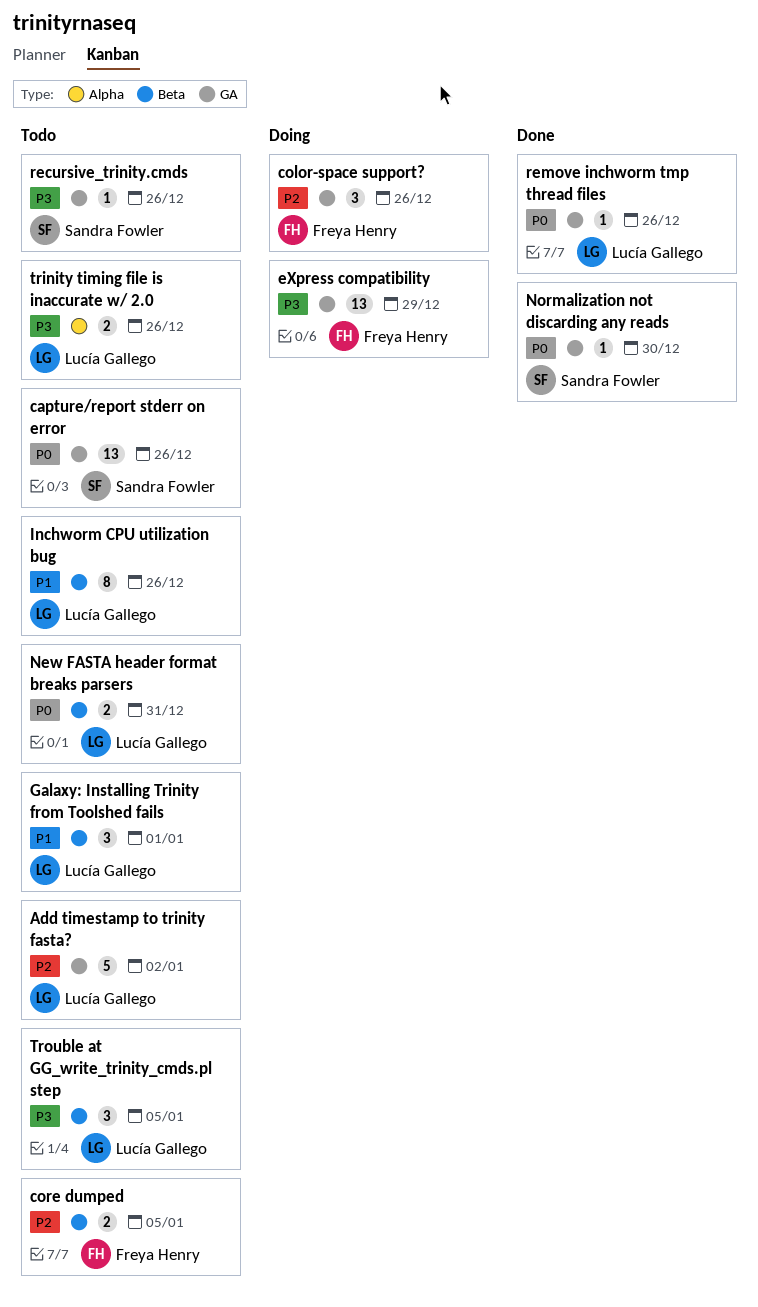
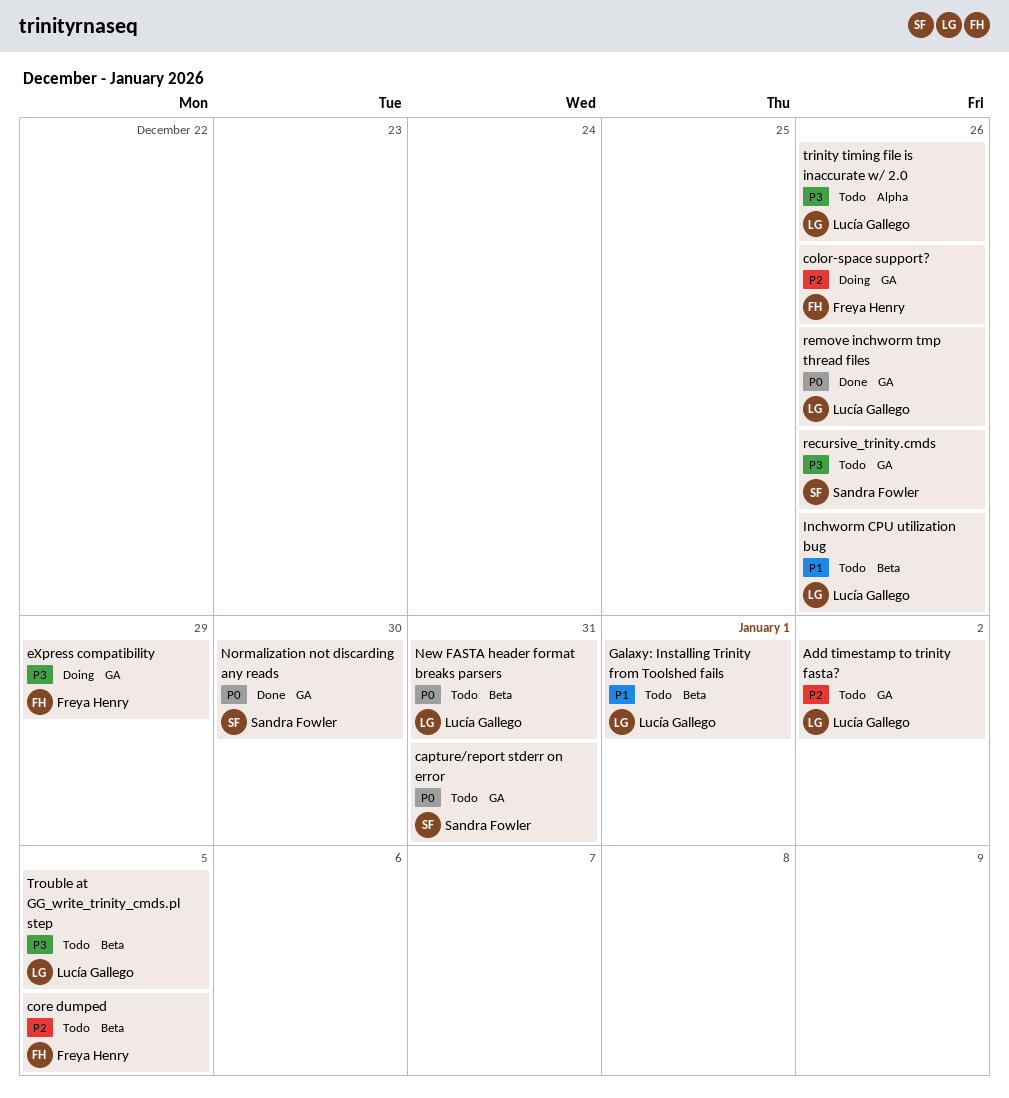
capture/report stderr on error, due: Dec 26 -> Dec 31

